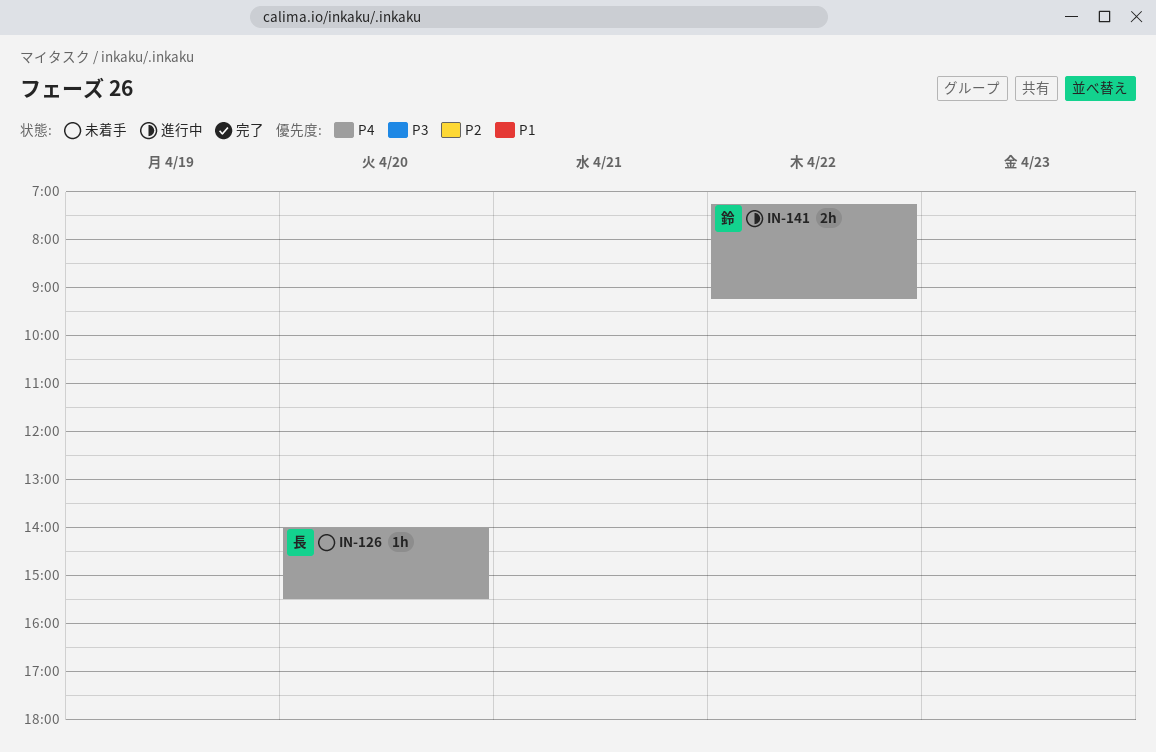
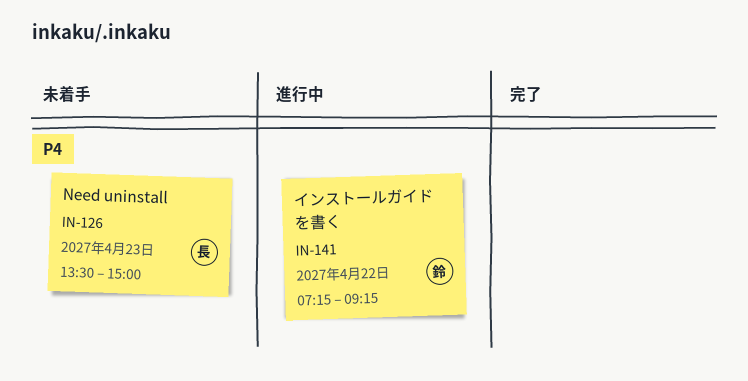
IN-126, day: Apr 20 -> Apr 23
IN-126, begins: 14:00 -> 13:30
IN-126, ends: 15:30 -> 15:00

